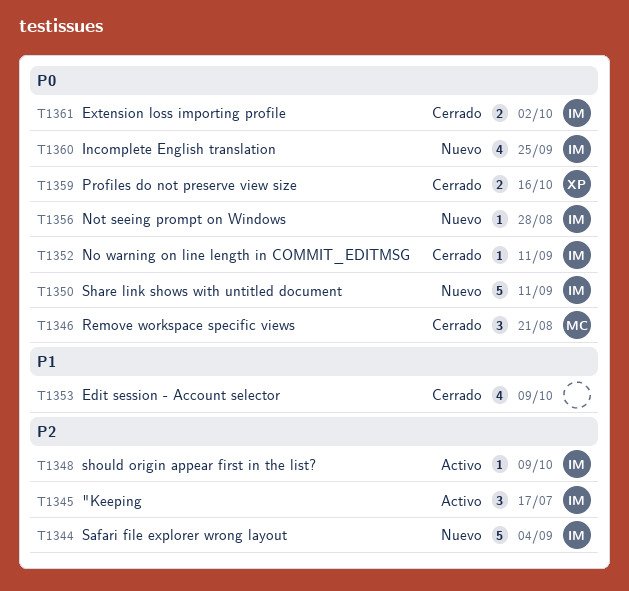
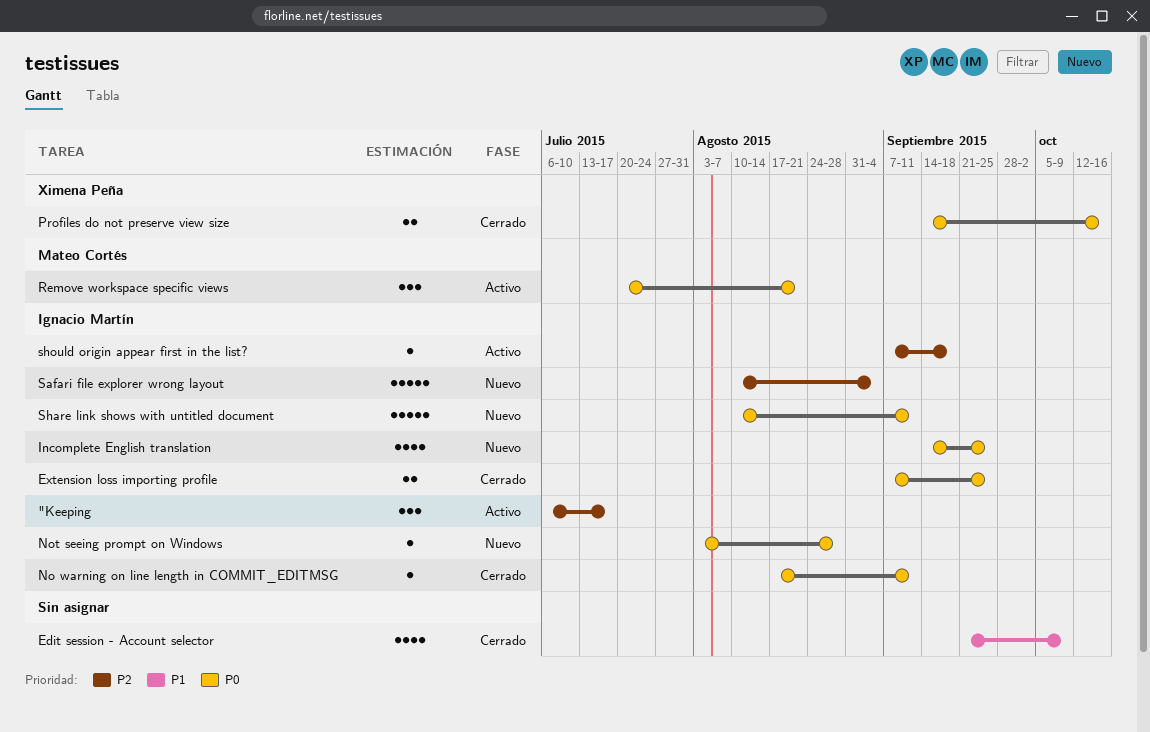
Extension loss importing profile, due: Oct 2 -> Sep 25
Remove workspace specific views, status: Cerrado -> Activo
should origin appear first in the list?, due: Oct 9 -> Sep 18

